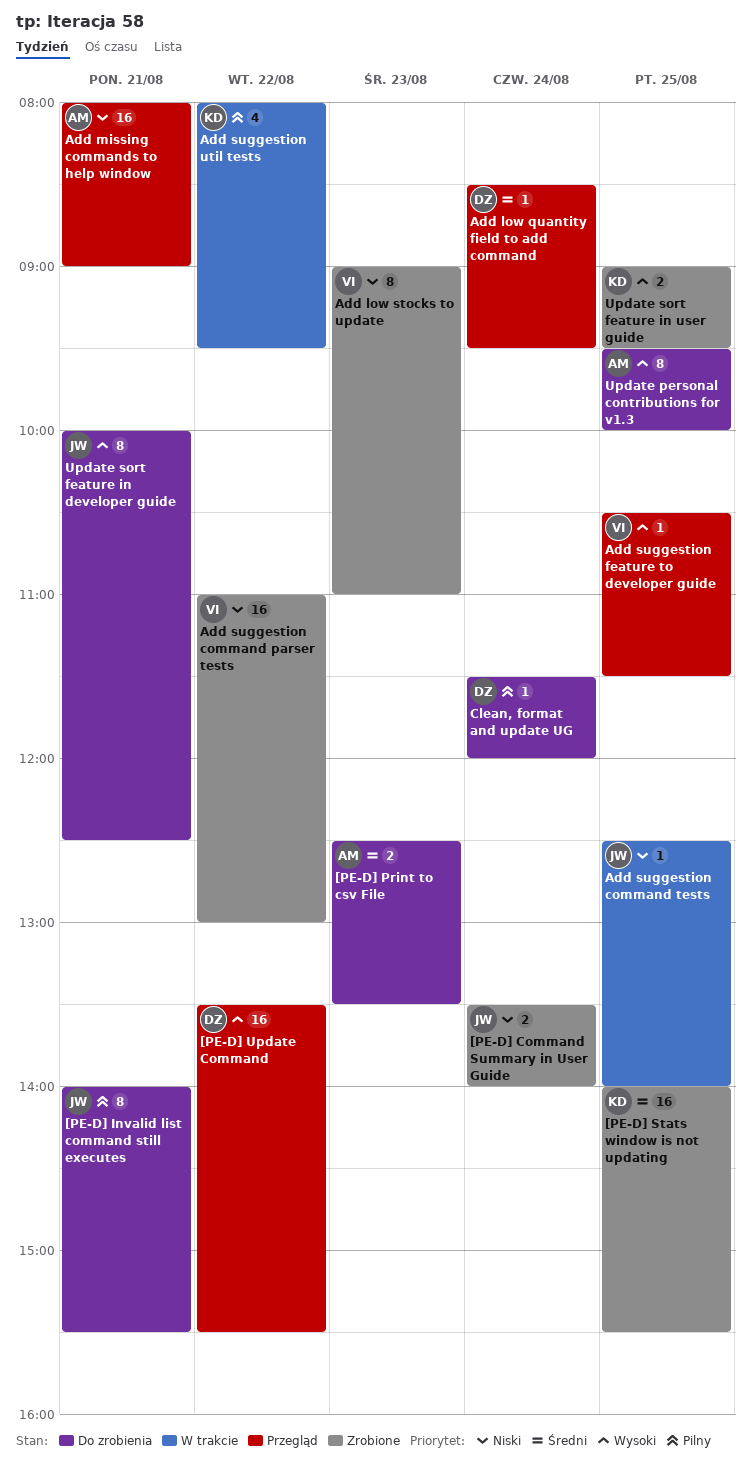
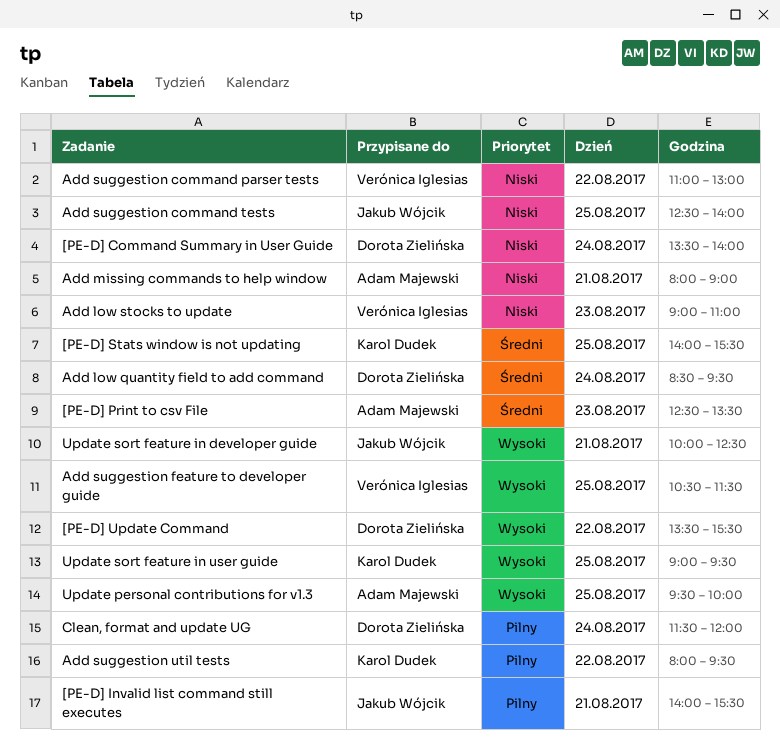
[PE-D] Command Summary in User Guide, owner: Jakub Wójcik -> Dorota Zielińska

